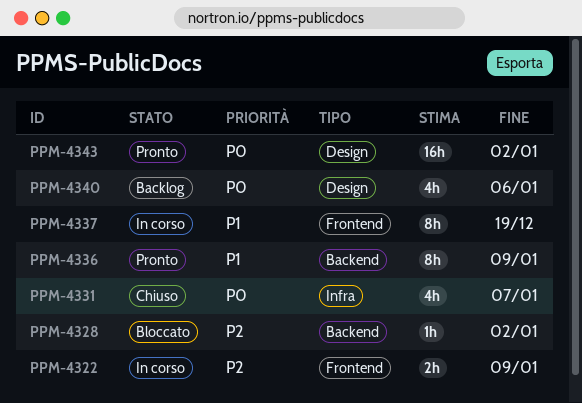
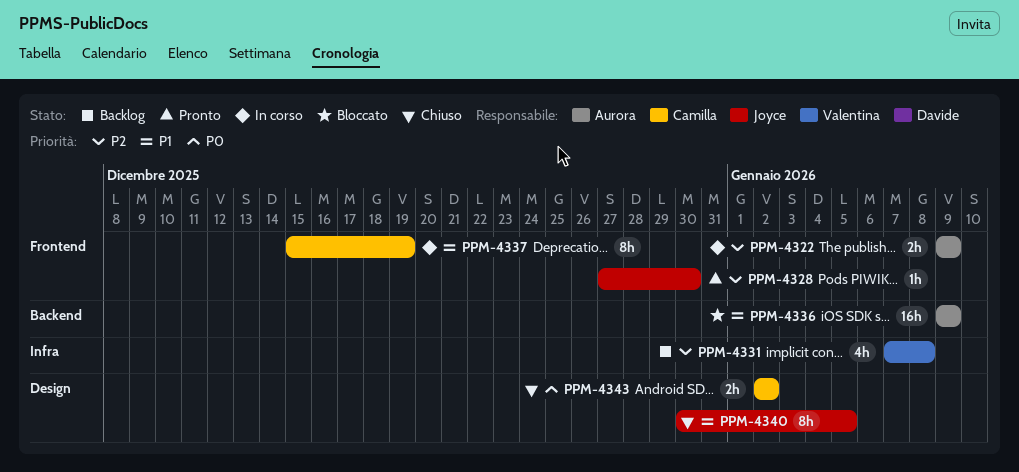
PPM-4328, status: Bloccato -> Pronto
PPM-4328, label: Backend -> Frontend
PPM-4328, due: Jan 2 -> Dec 30
PPM-4331, status: Chiuso -> Backlog
PPM-4331, priority: P0 -> P2
PPM-4331, due: Jan 7 -> Jan 8
PPM-4336, status: Pronto -> Bloccato
PPM-4336, estimate: 8h -> 16h
PPM-4340, status: Backlog -> Chiuso
PPM-4340, priority: P0 -> P1
PPM-4340, estimate: 4h -> 8h
PPM-4340, due: Jan 6 -> Jan 5
PPM-4343, status: Pronto -> Chiuso
PPM-4343, estimate: 16h -> 2h

